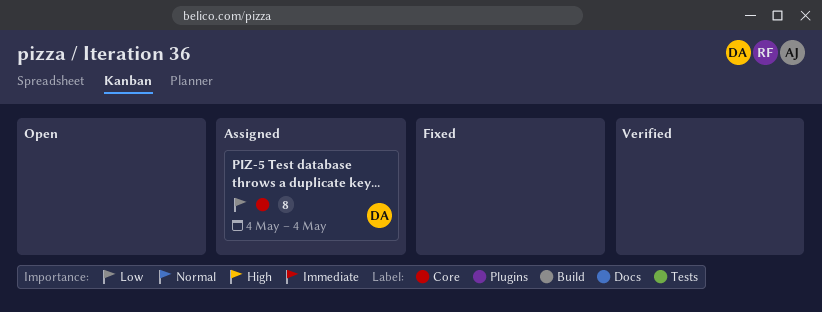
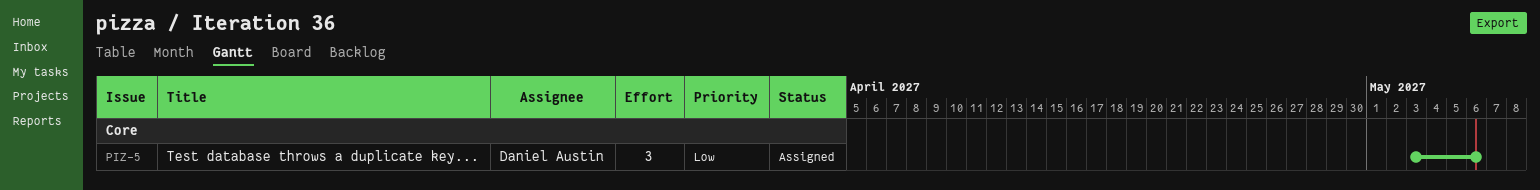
PIZ-5, estimate: 8 -> 3
PIZ-5, start: May 4 -> May 3
PIZ-5, due: May 4 -> May 6

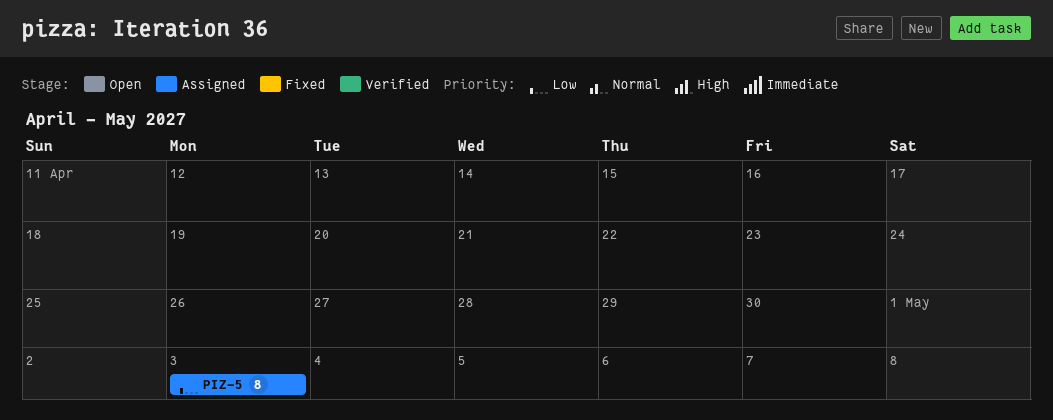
PIZ-5, estimate: 3 -> 8
PIZ-5, due: May 6 -> May 3

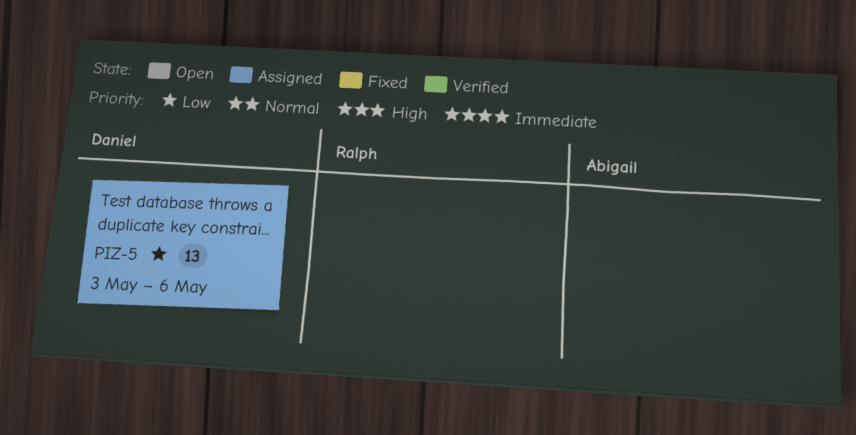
PIZ-5, estimate: 8 -> 13
PIZ-5, due: May 3 -> May 6

